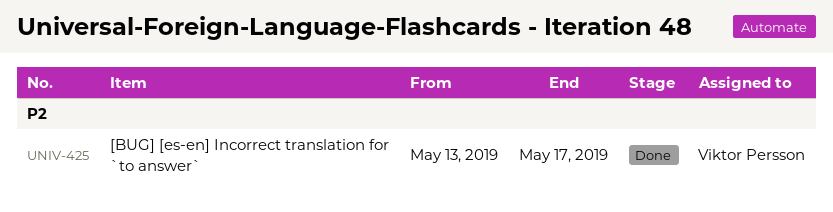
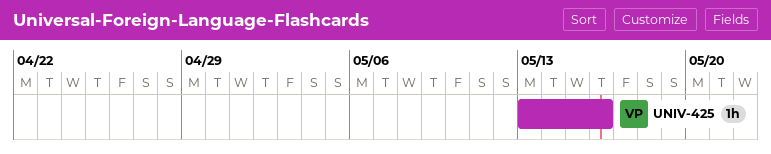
UNIV-425, due: May 17 -> May 16

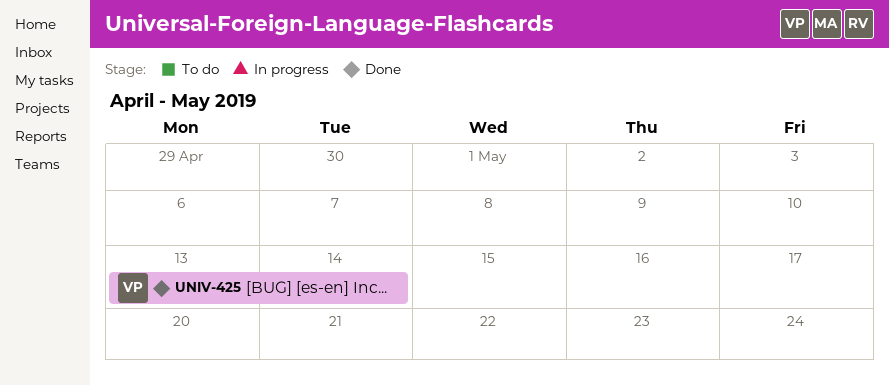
UNIV-425, due: May 16 -> May 14

